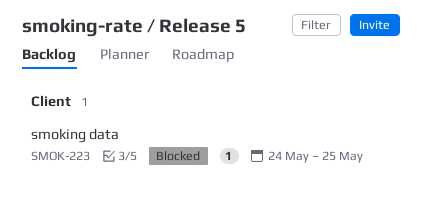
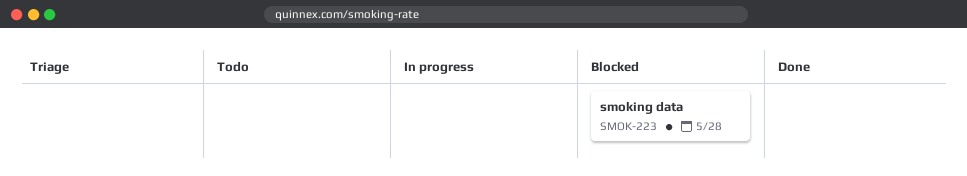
SMOK-223, due: May 25 -> May 28

